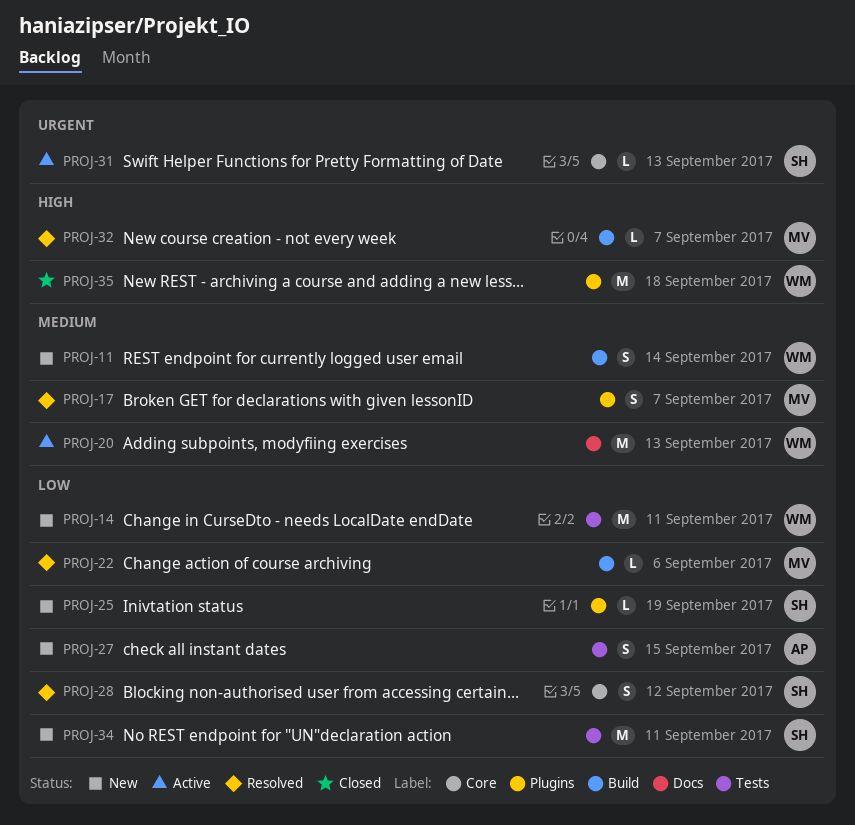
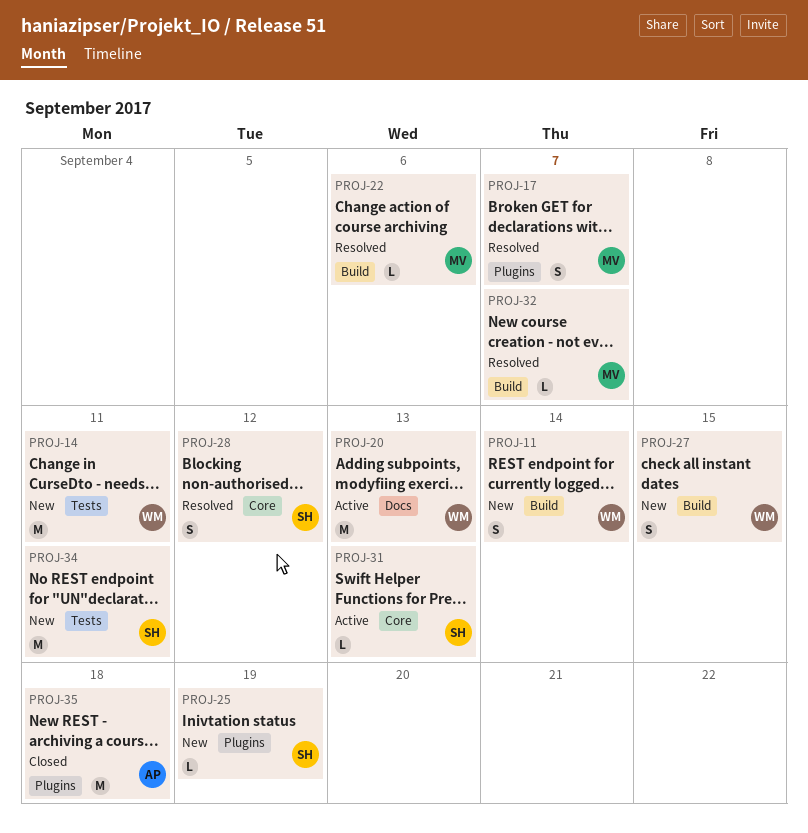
PROJ-27, owner: AP -> WM
PROJ-27, label: Tests -> Build
PROJ-35, owner: WM -> AP

